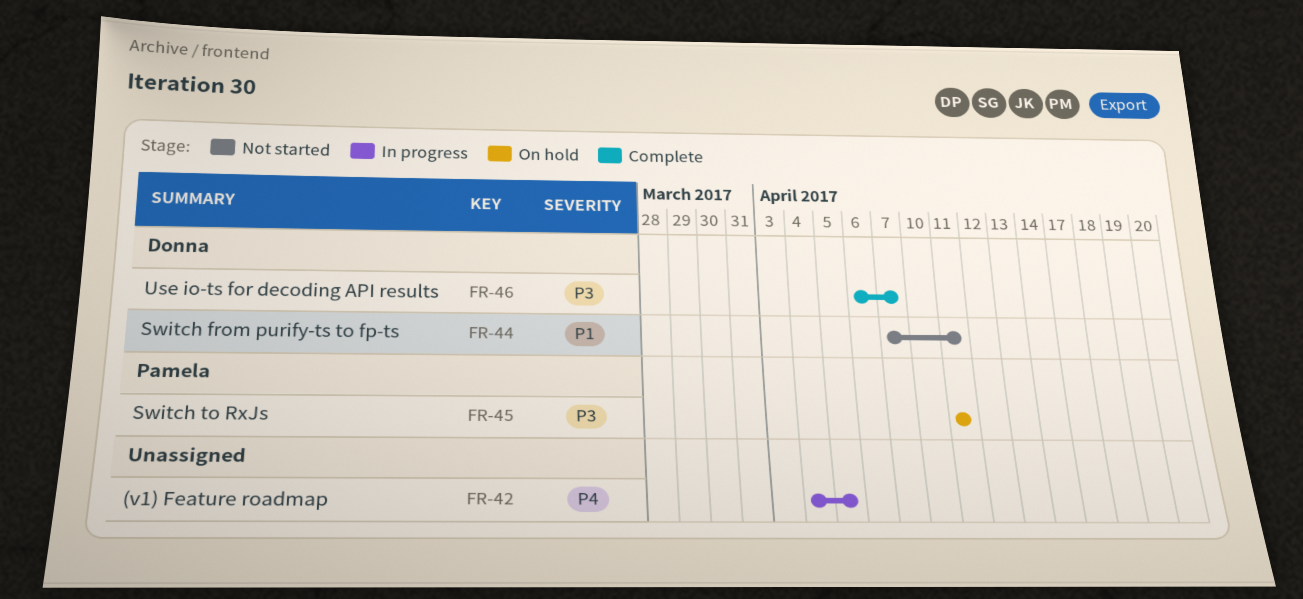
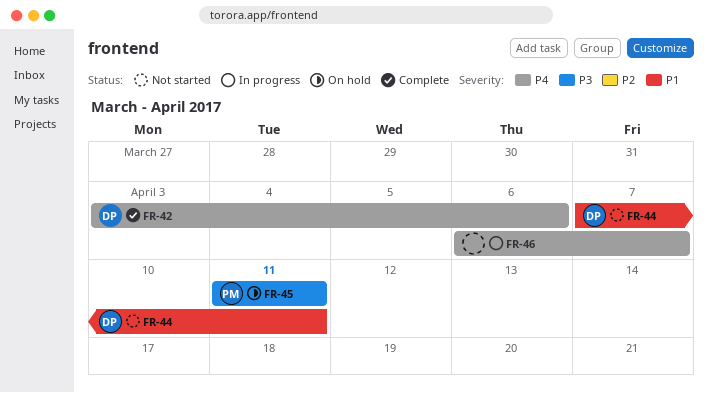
FR-42, status: In progress -> Complete
FR-42, owner: none -> Donna
FR-42, start: Apr 4 -> Apr 3
FR-42, due: Apr 5 -> Apr 6
FR-46, status: Complete -> In progress
FR-46, owner: Donna -> none
FR-46, priority: P3 -> P4

